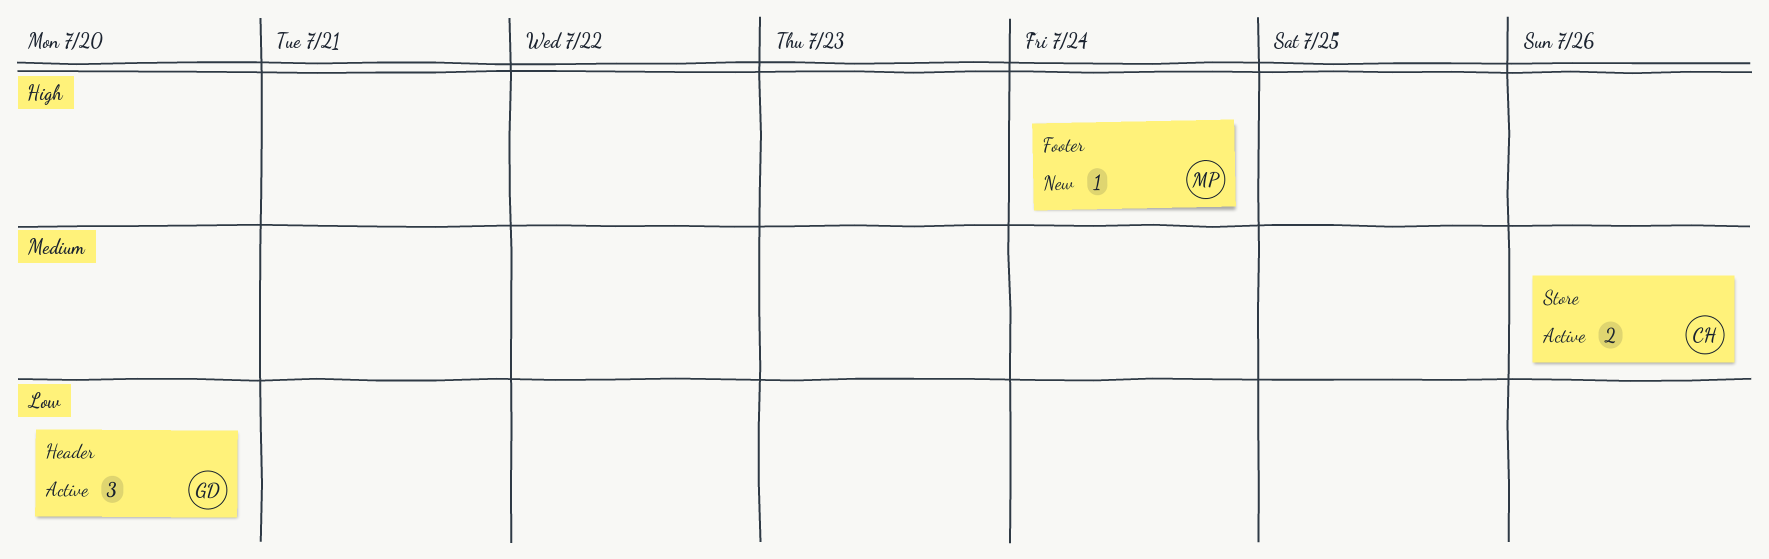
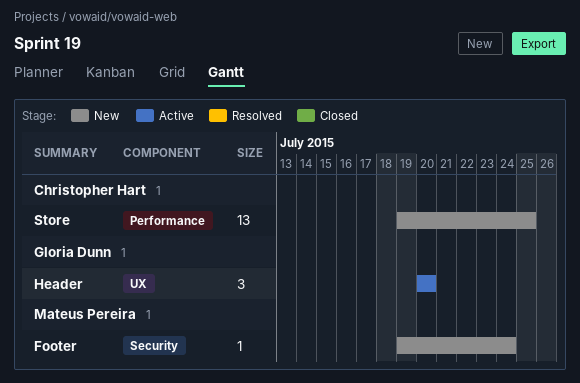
Store, status: Active -> New
Store, estimate: 2 -> 13
Store, due: Jul 26 -> Jul 25

